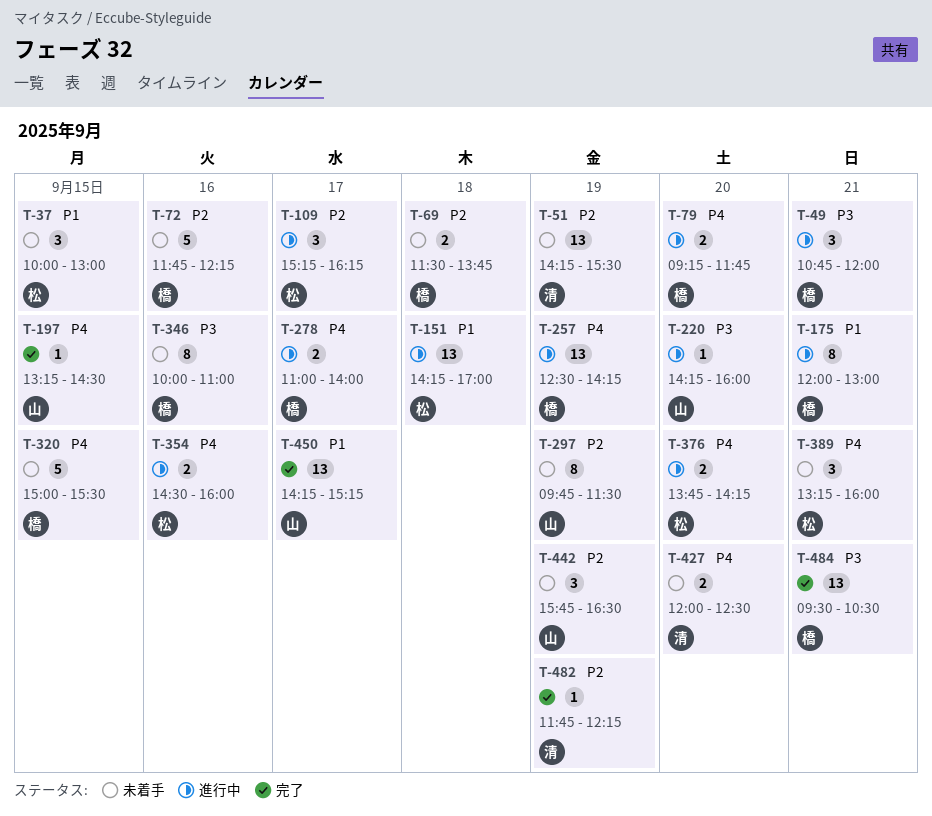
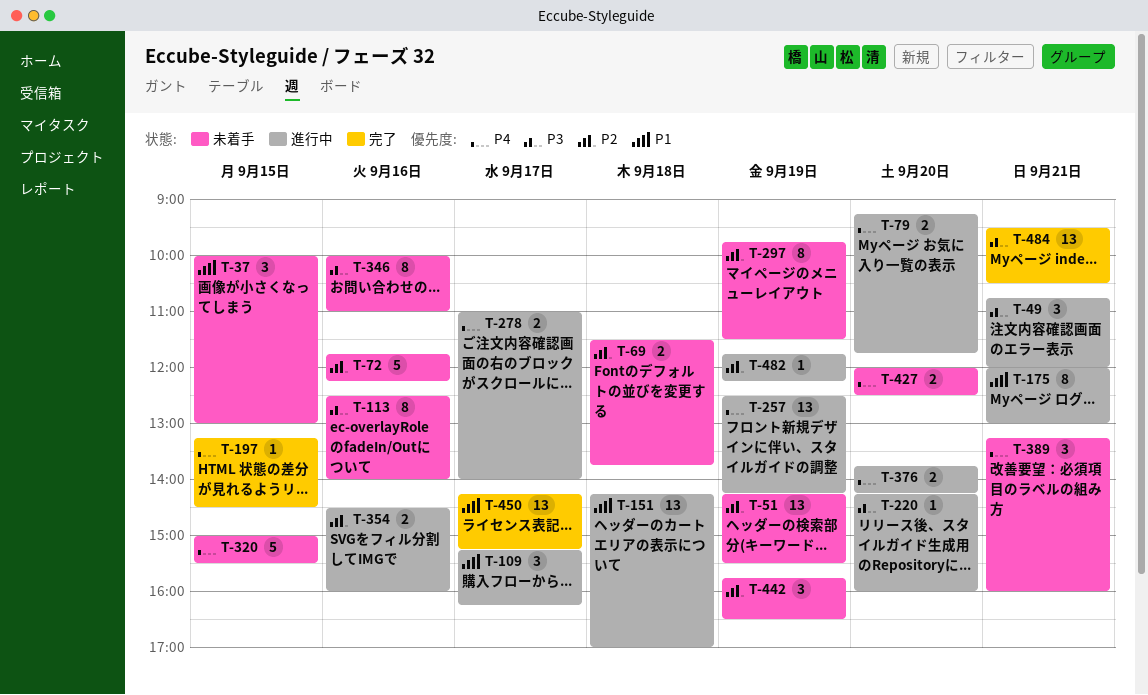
T-109, priority: P2 -> P1
T-113: none -> present
T-354, priority: P4 -> P2
T-482, status: 完了 -> 進行中

